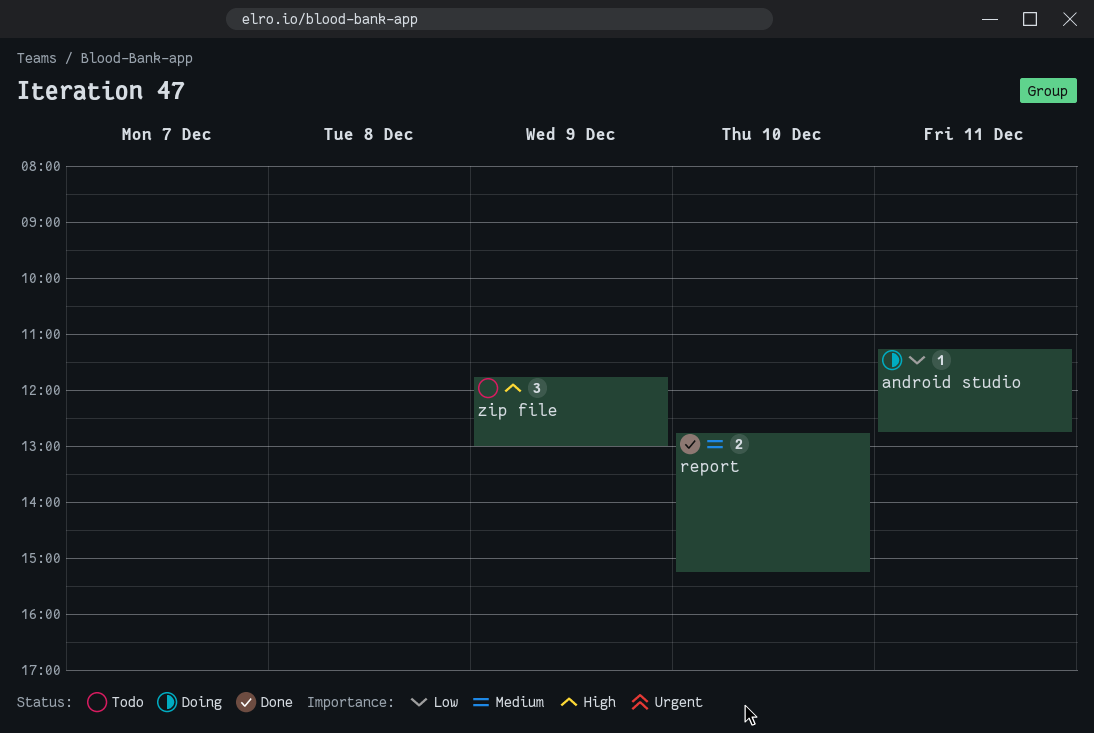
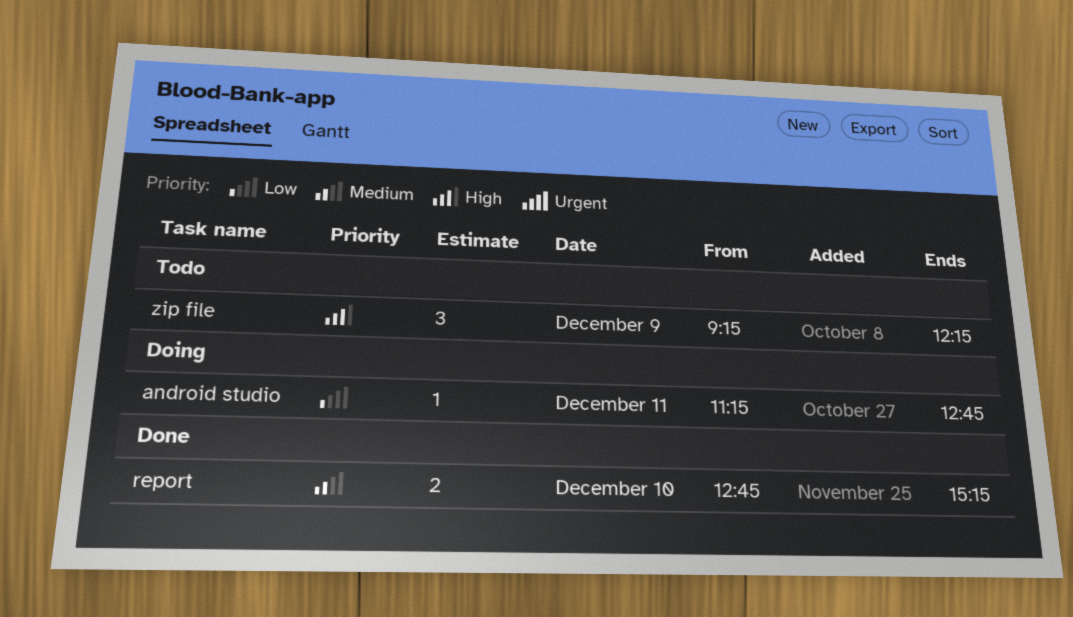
zip file, begins: 11:45 -> 09:15
zip file, ends: 13:00 -> 12:15

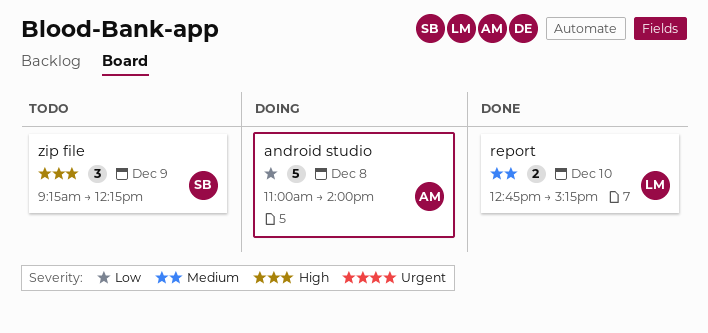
android studio, estimate: 1 -> 5
android studio, day: Dec 11 -> Dec 8
android studio, begins: 11:15 -> 11:00
android studio, ends: 12:45 -> 14:00

